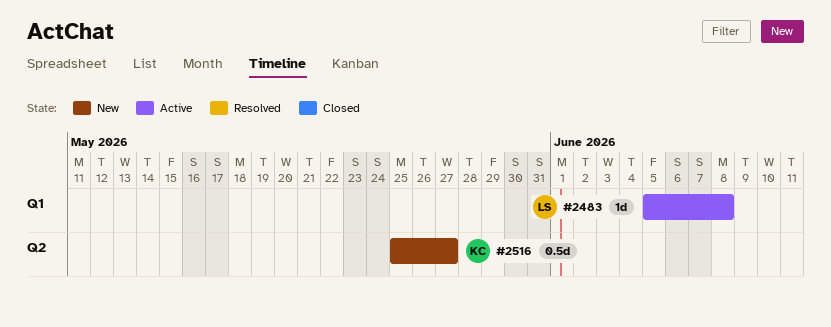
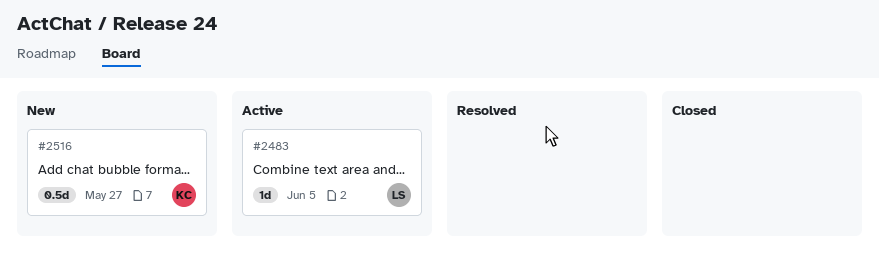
#2483, due: Jun 8 -> Jun 5

